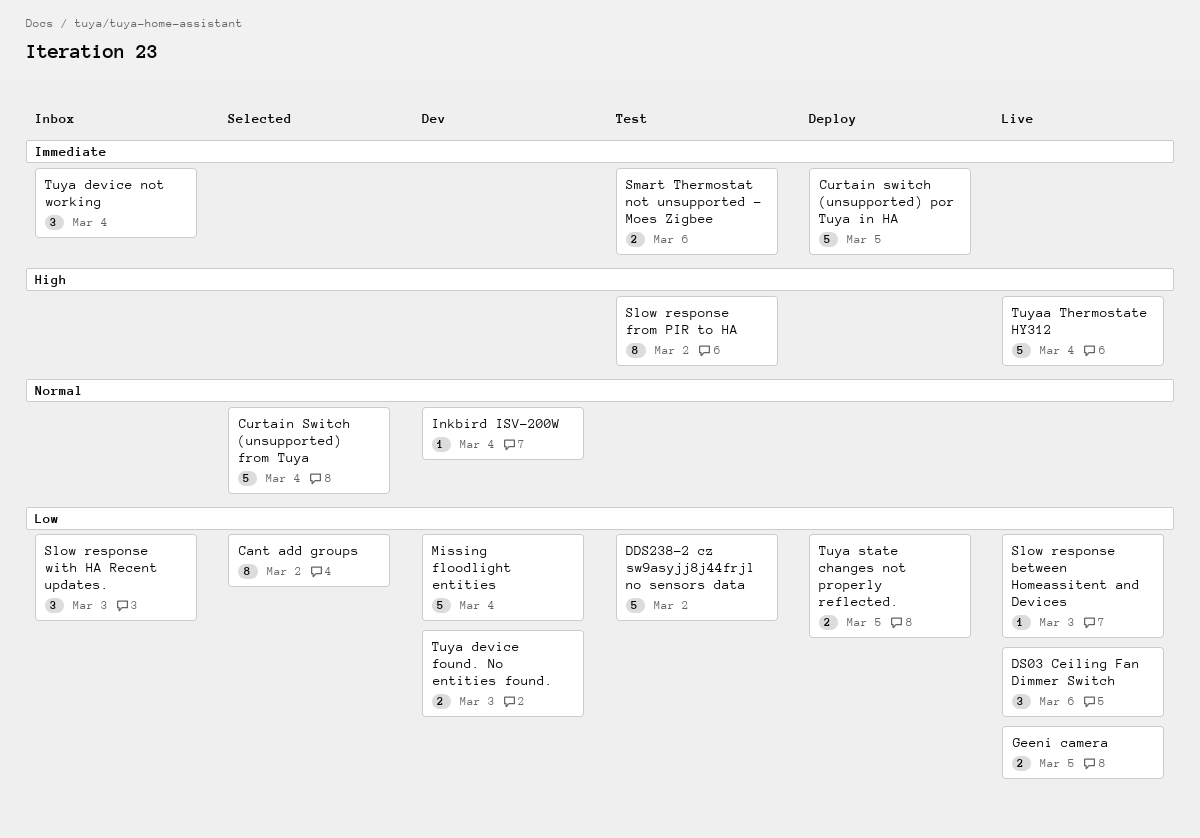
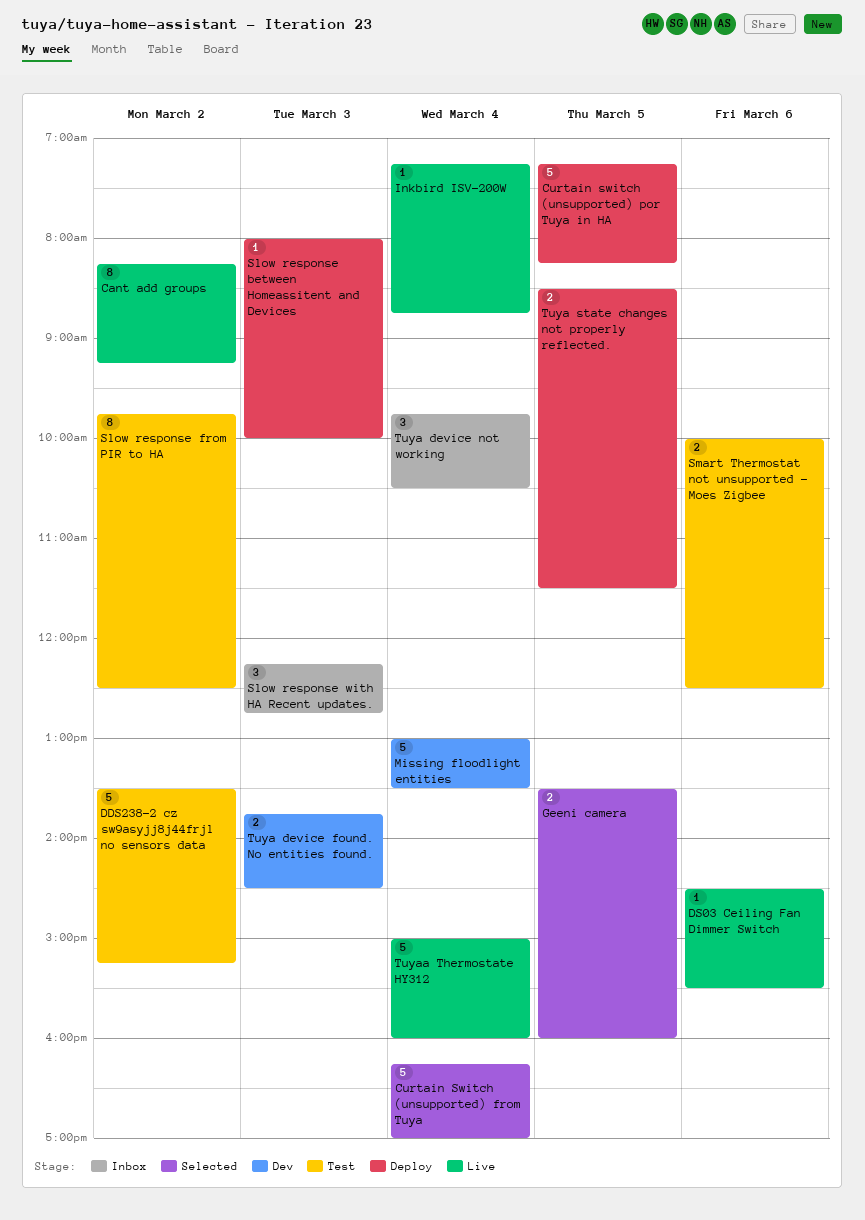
Cant add groups, status: Selected -> Live
DS03 Ceiling Fan Dimmer Switch, estimate: 3 -> 1
Geeni camera, status: Live -> Selected
Inkbird ISV-200W, status: Dev -> Live
Slow response between Homeassitent and Devices, status: Live -> Deploy

